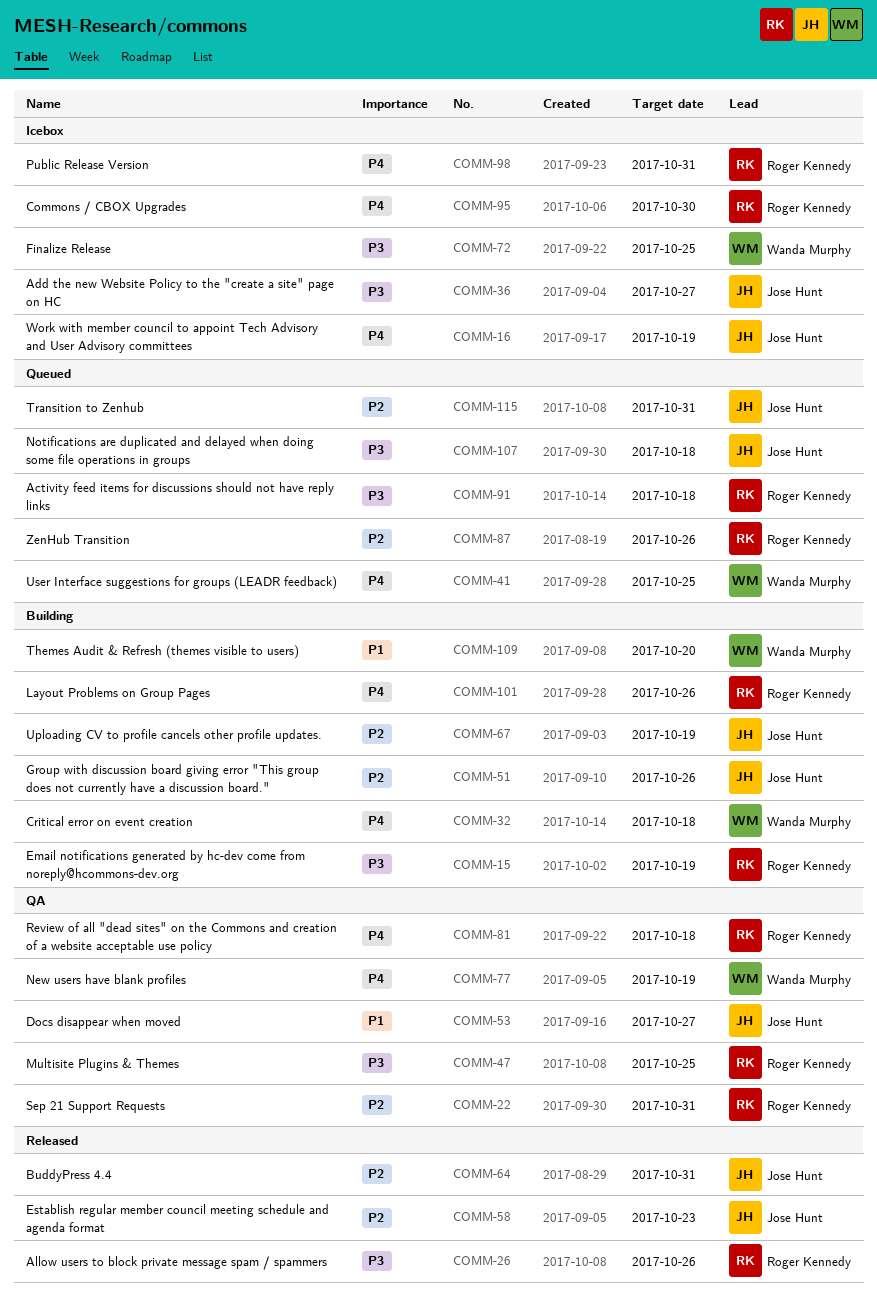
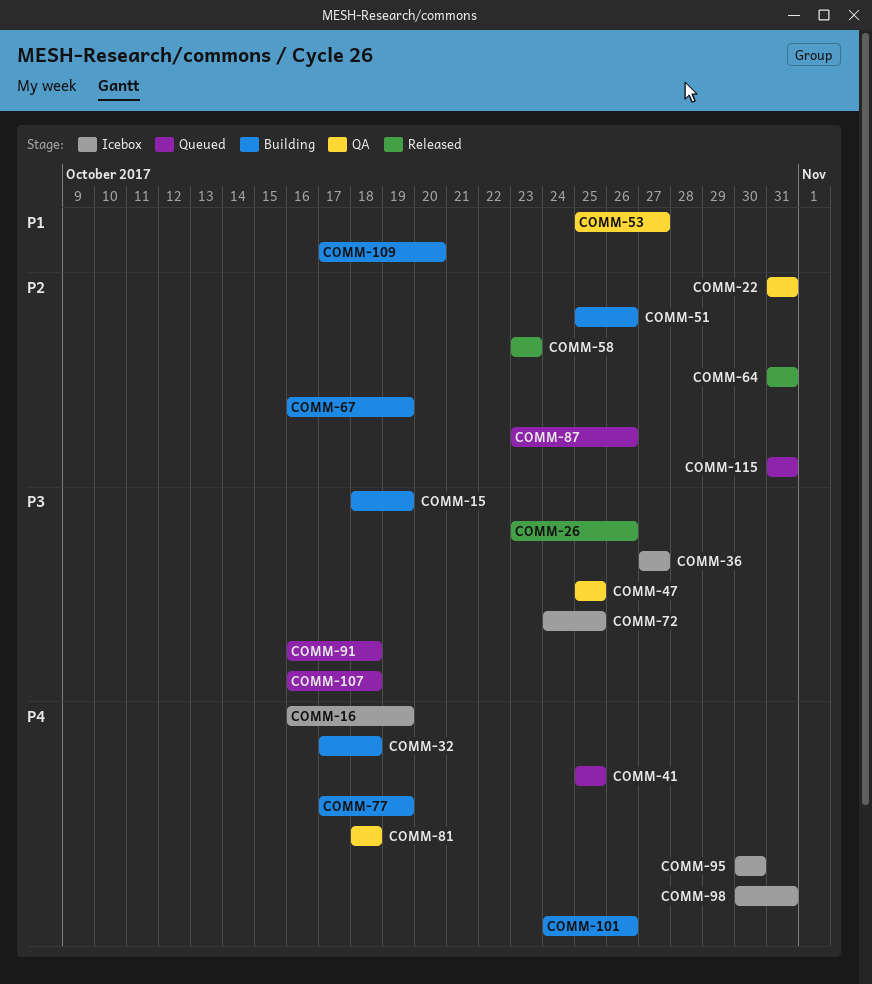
COMM-77, status: QA -> Building

